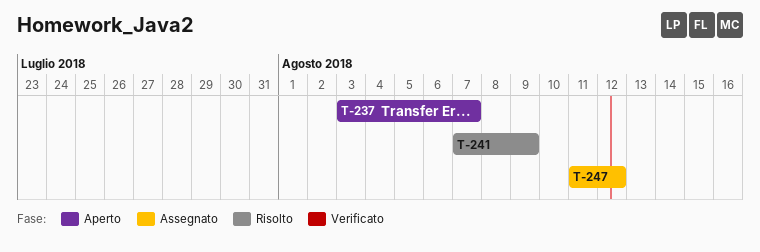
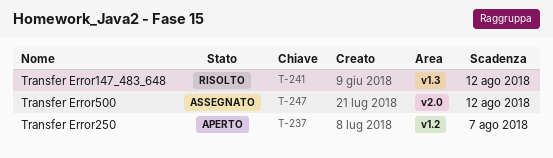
T-241, due: Aug 9 -> Aug 12

